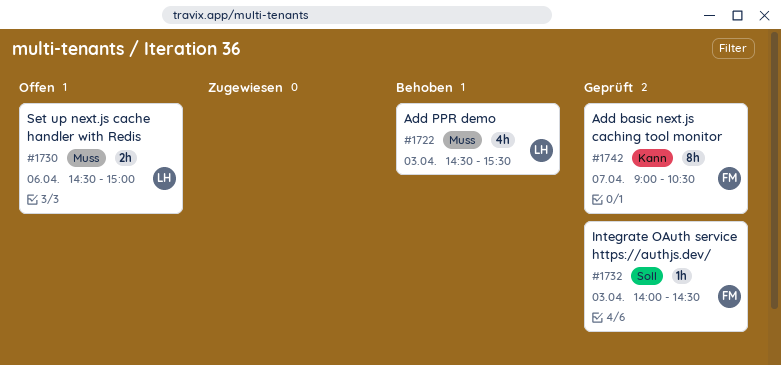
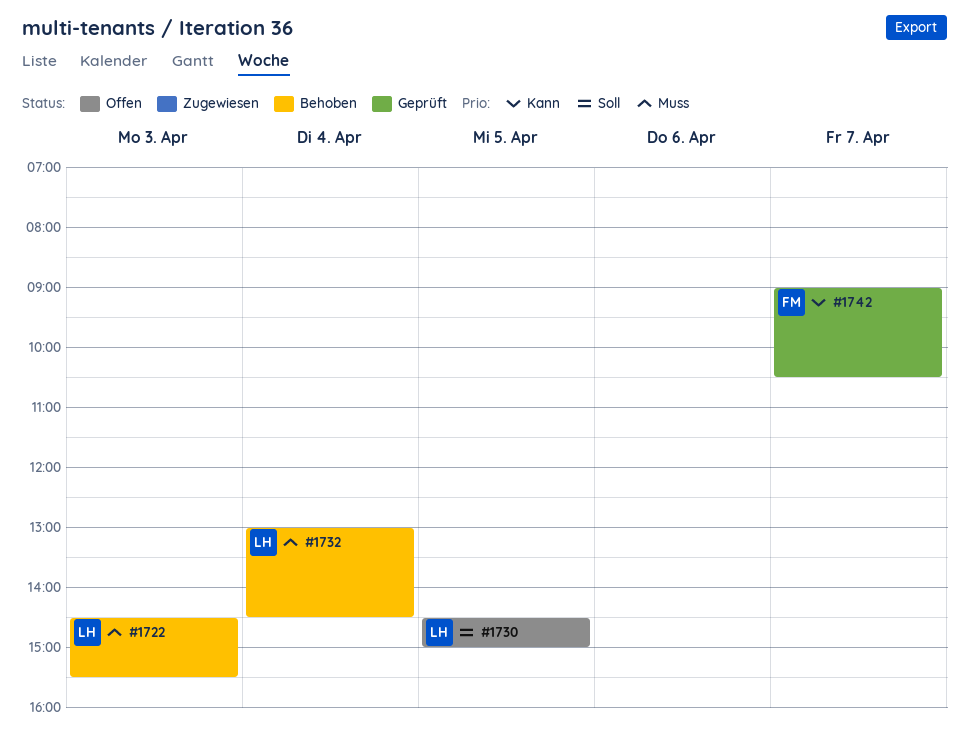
#1730, priority: Muss -> Soll
#1730, day: Apr 6 -> Apr 5
#1732, status: Geprüft -> Behoben
#1732, owner: FM -> LH
#1732, priority: Soll -> Muss
#1732, day: Apr 3 -> Apr 4
#1732, begins: 14:00 -> 13:00

